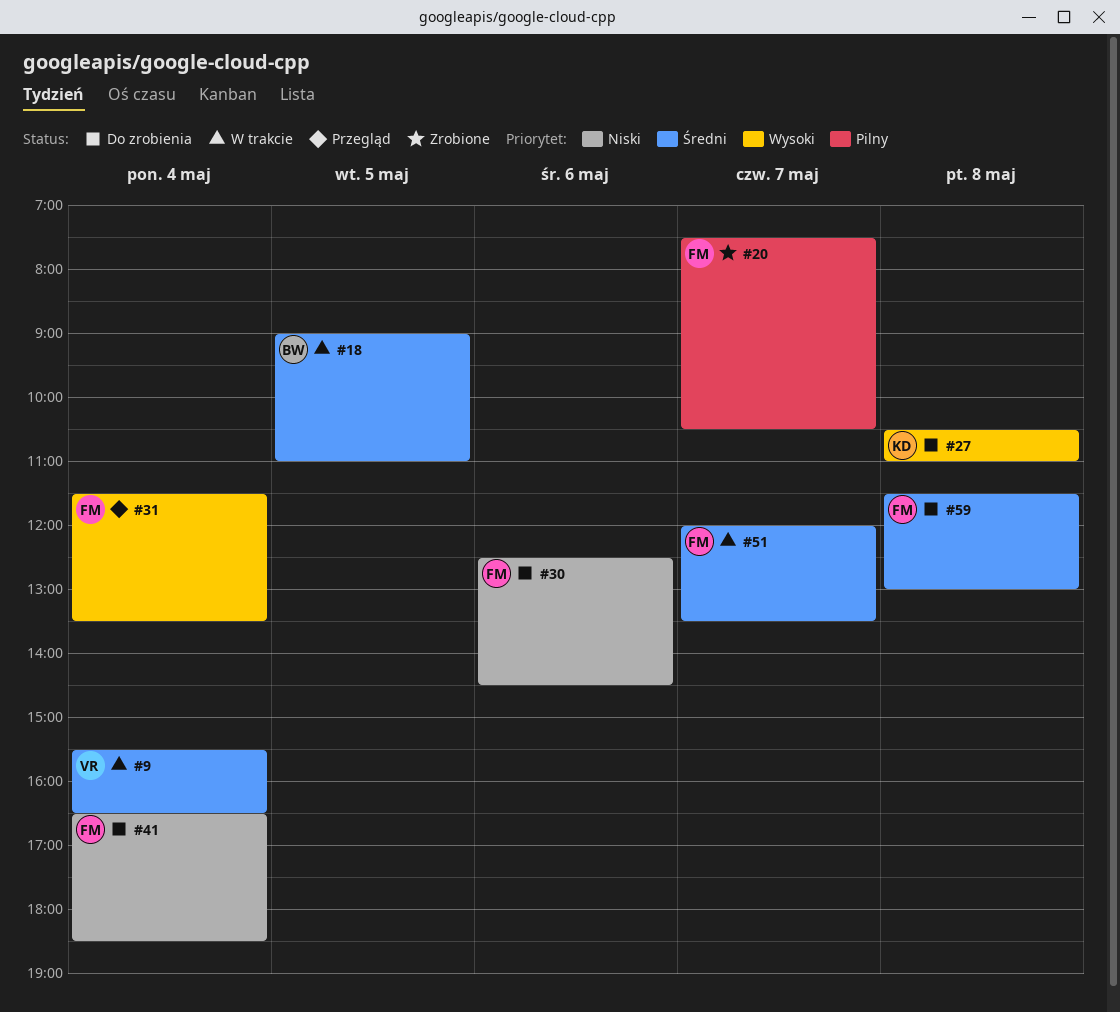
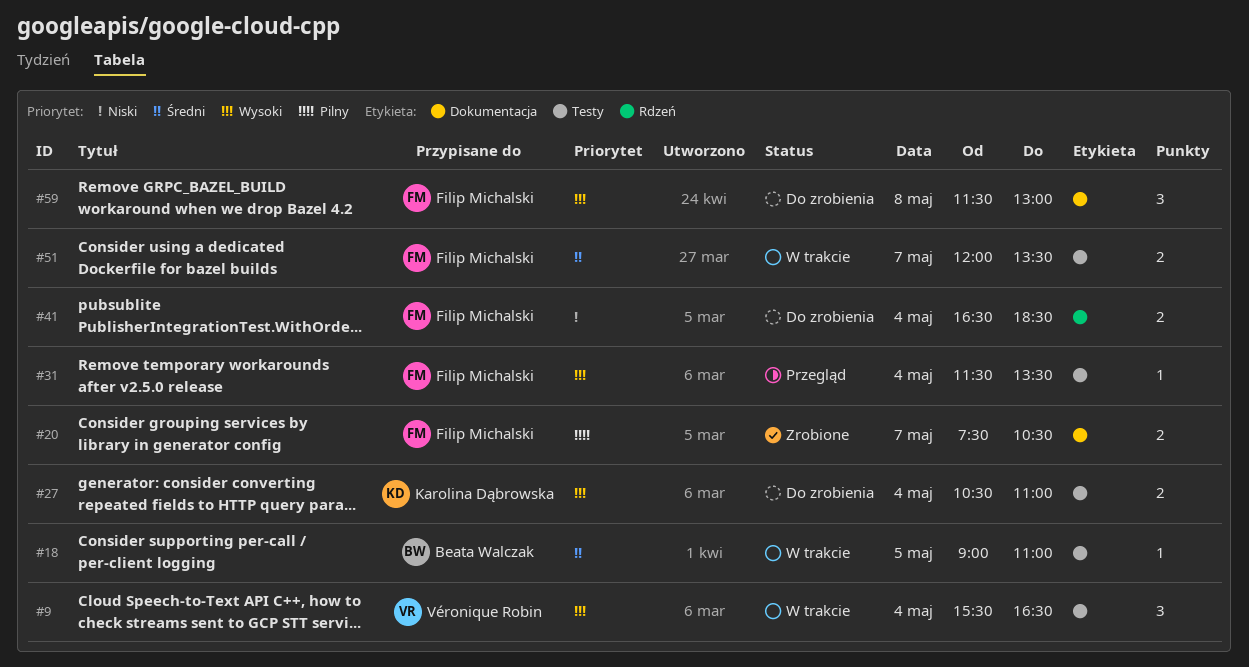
#9, priority: Średni -> Wysoki
#27, day: May 8 -> May 4
#30: present -> none
#59, priority: Średni -> Wysoki

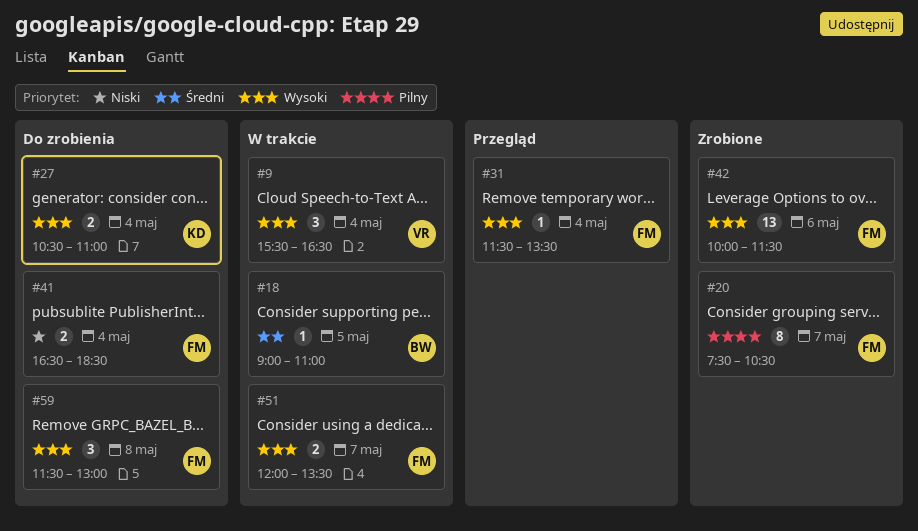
#20, estimate: 2 -> 8
#42: none -> present
#51, priority: Średni -> Wysoki

